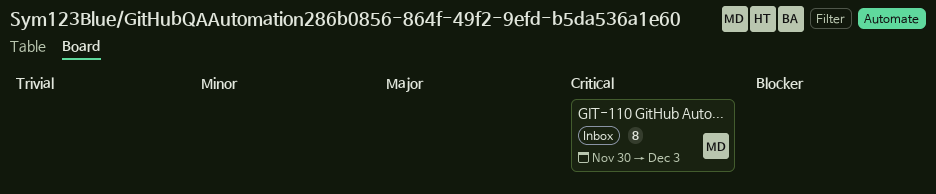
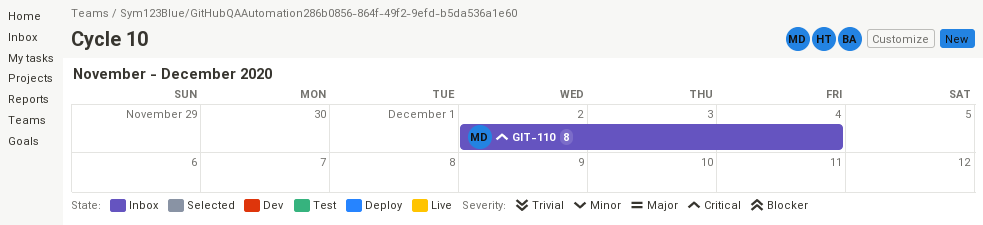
GIT-110, start: Nov 30 -> Dec 2
GIT-110, due: Dec 3 -> Dec 4

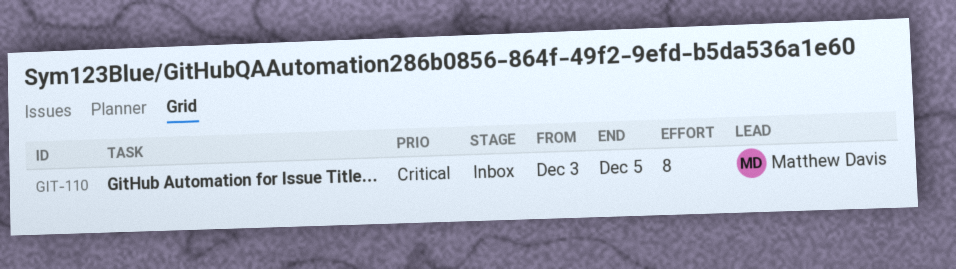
GIT-110, start: Dec 2 -> Dec 3
GIT-110, due: Dec 4 -> Dec 5

